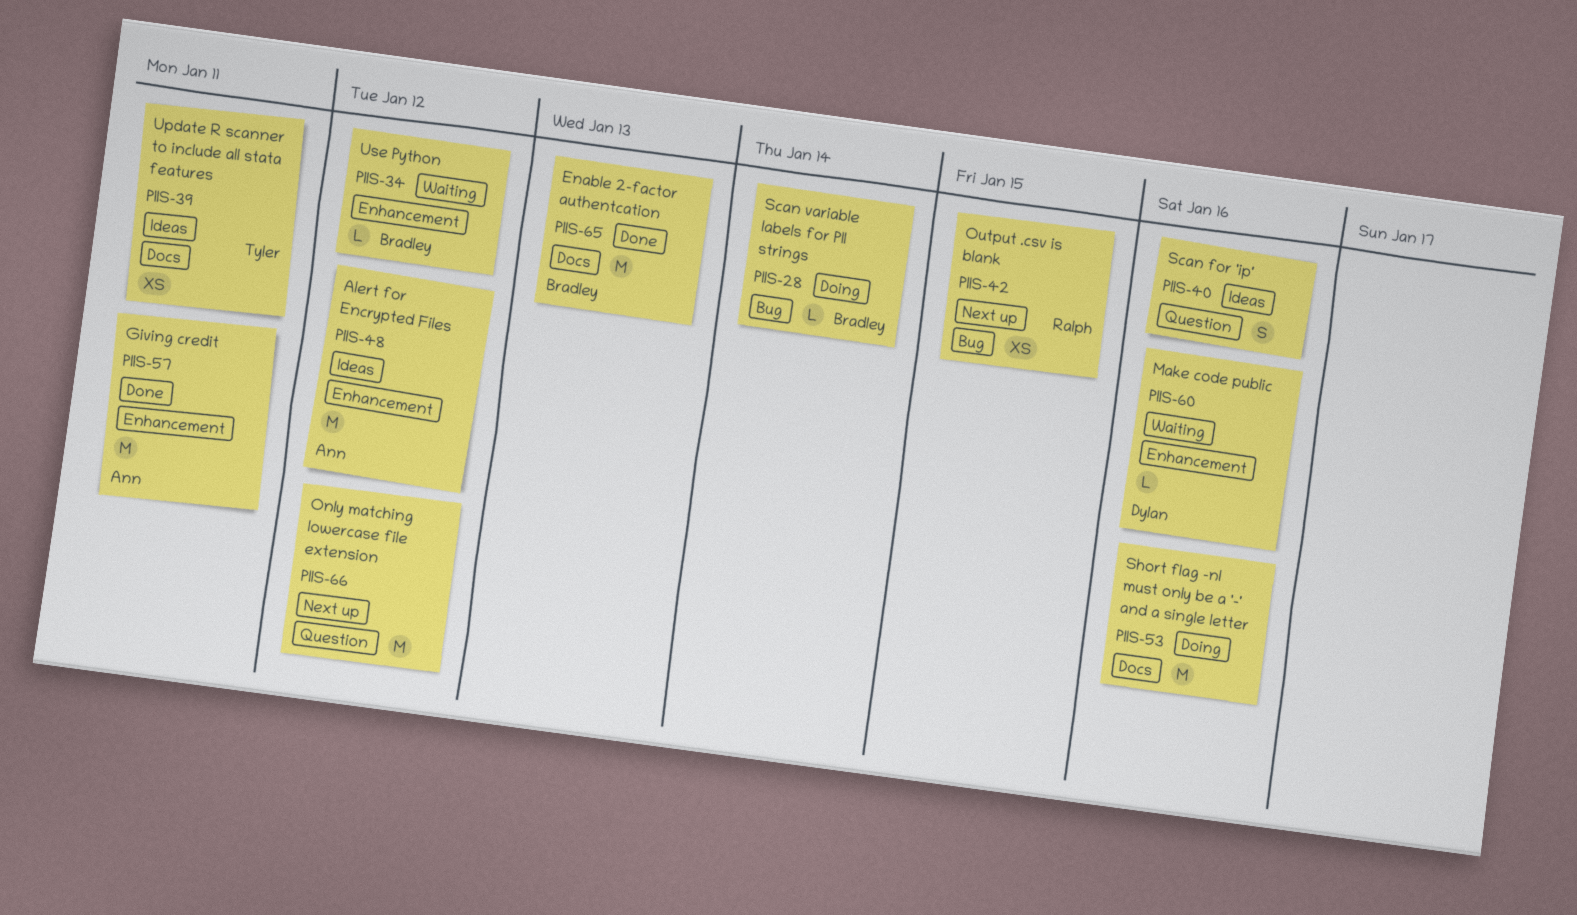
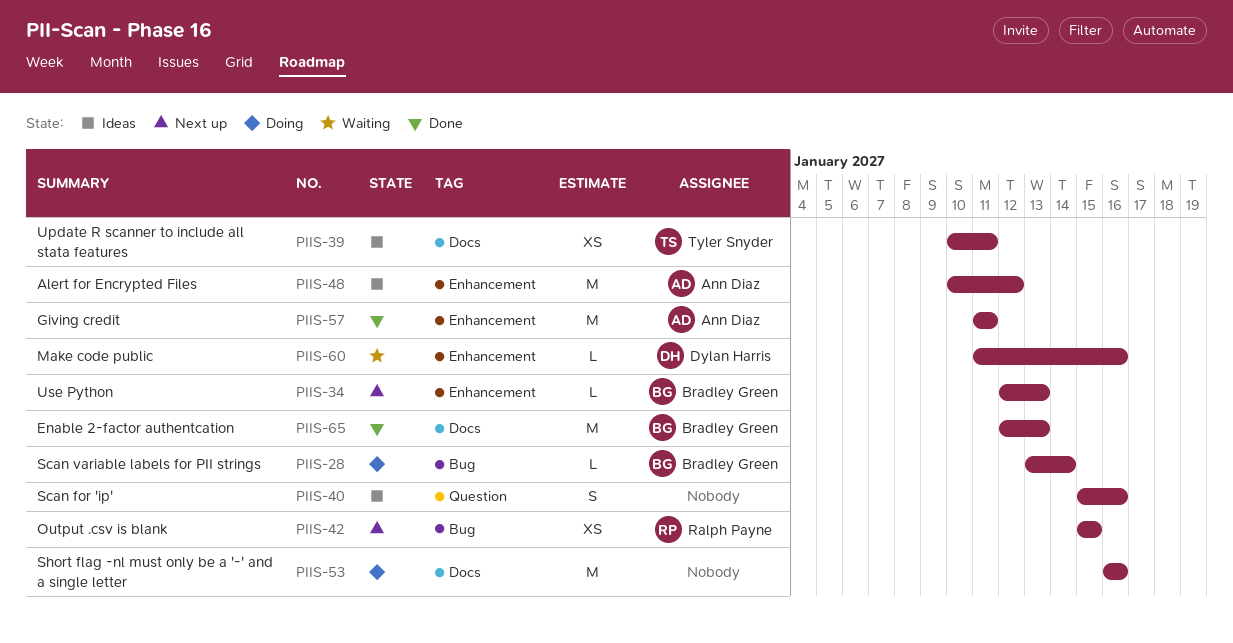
PIIS-34, status: Waiting -> Next up
PIIS-34, due: Jan 12 -> Jan 13
PIIS-66: present -> none

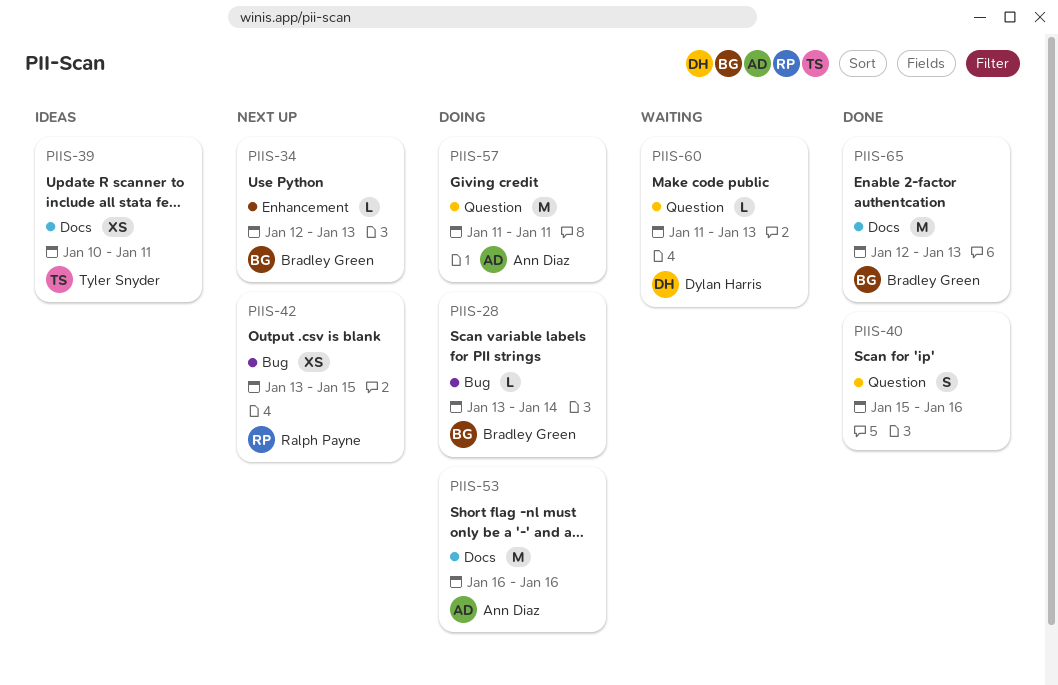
PIIS-40, status: Ideas -> Done
PIIS-42, start: Jan 15 -> Jan 13
PIIS-48: present -> none
PIIS-53, owner: none -> Ann Diaz
PIIS-57, status: Done -> Doing
PIIS-57, label: Enhancement -> Question
PIIS-60, label: Enhancement -> Question
PIIS-60, due: Jan 16 -> Jan 13

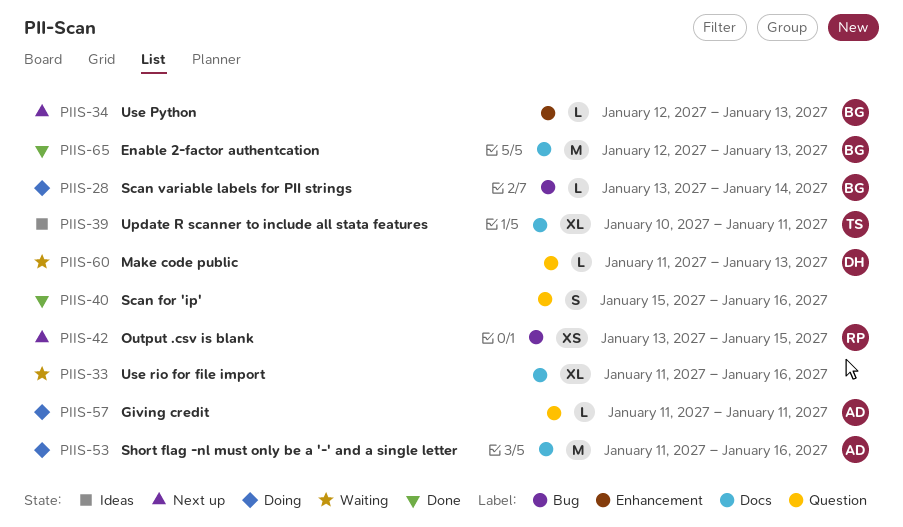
PIIS-33: none -> present
PIIS-39, estimate: XS -> XL
PIIS-53, start: Jan 16 -> Jan 11
PIIS-57, estimate: M -> L

